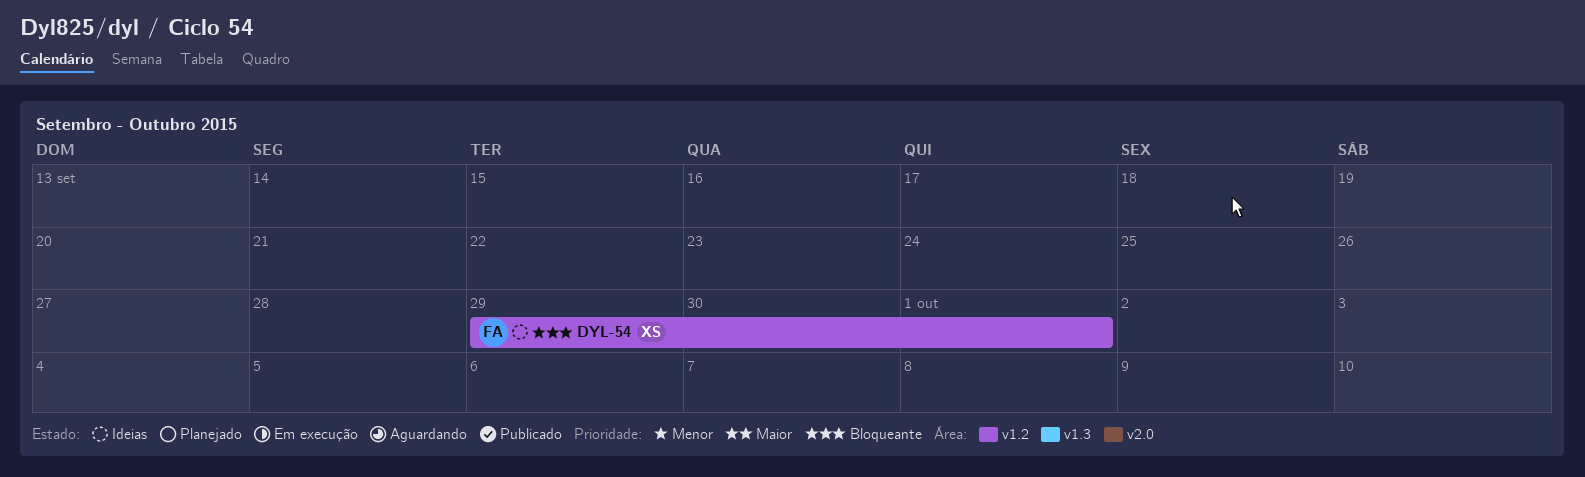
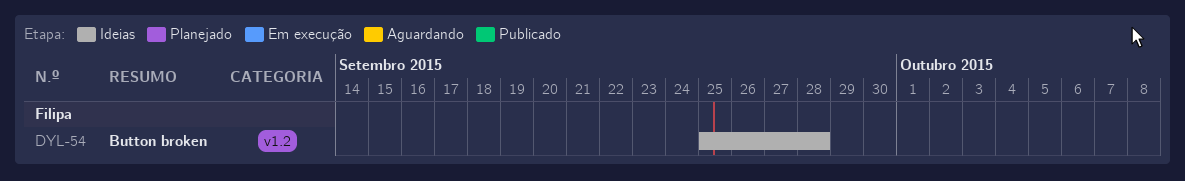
DYL-54, start: Sep 29 -> Sep 25
DYL-54, due: Oct 1 -> Sep 28

